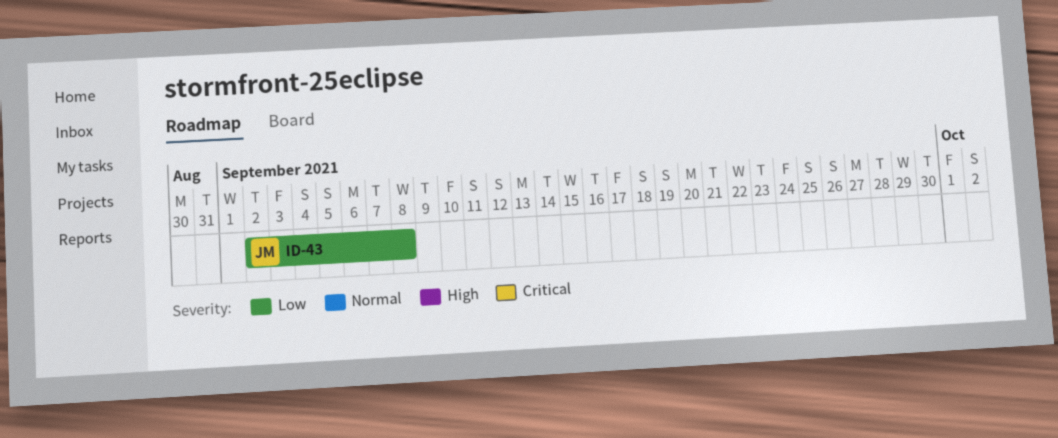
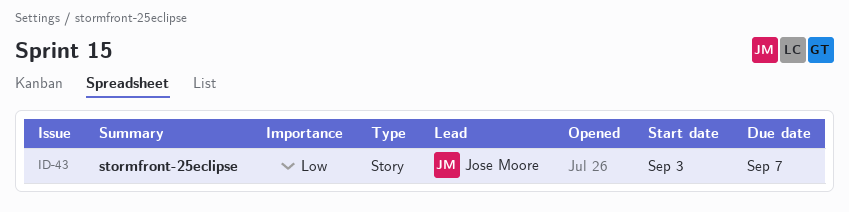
ID-43, start: Sep 2 -> Sep 3
ID-43, due: Sep 8 -> Sep 7

